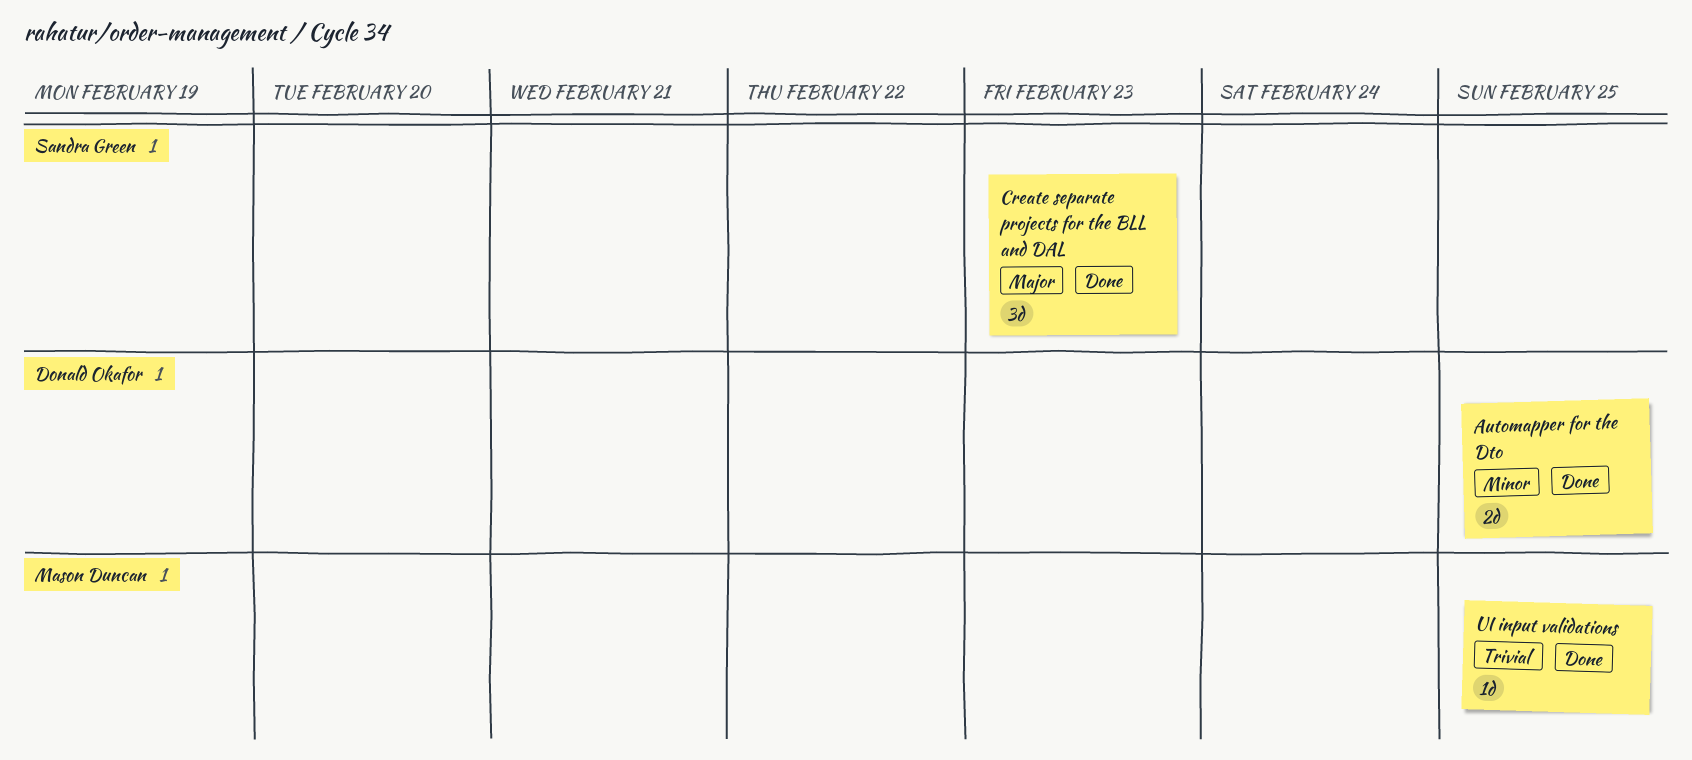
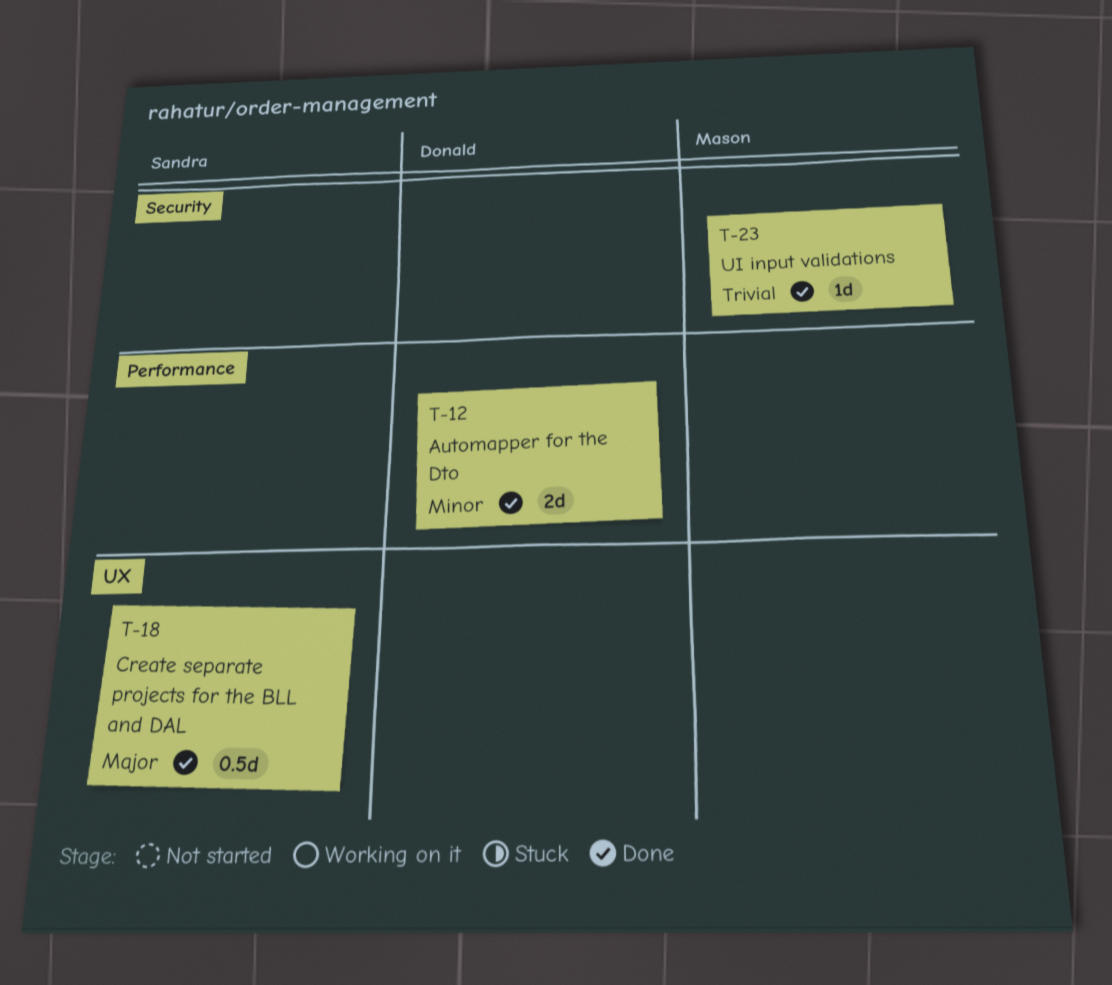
Create separate projects for the BLL and DAL, estimate: 3d -> 0.5d

